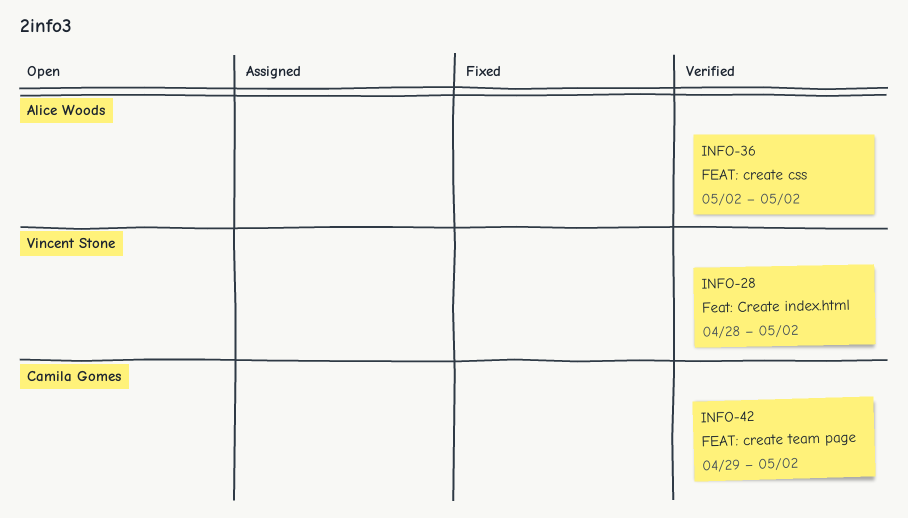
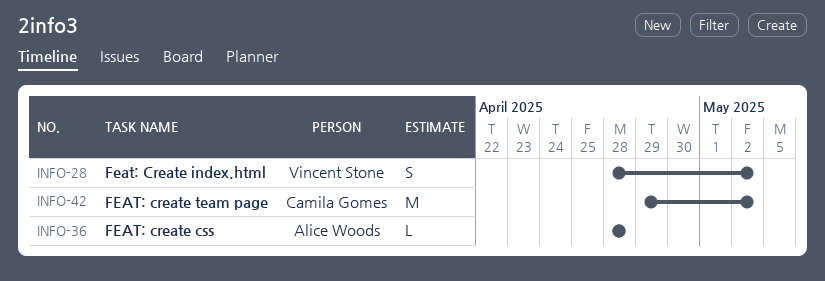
INFO-36, start: May 2 -> Apr 28
INFO-36, due: May 2 -> Apr 28

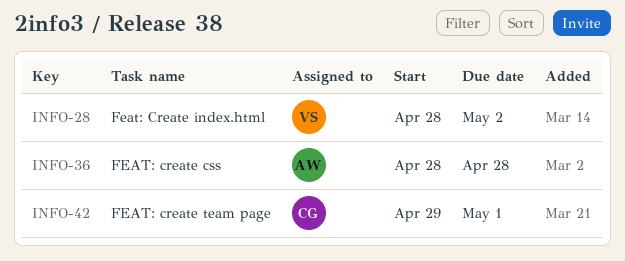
INFO-42, due: May 2 -> May 1

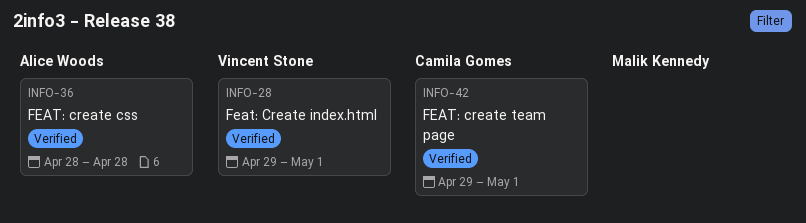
INFO-28, start: Apr 28 -> Apr 29
INFO-28, due: May 2 -> May 1

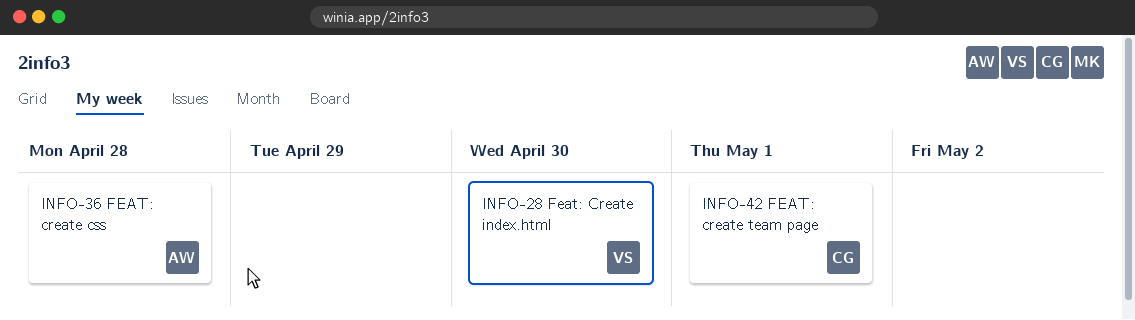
INFO-28, due: May 1 -> Apr 30

